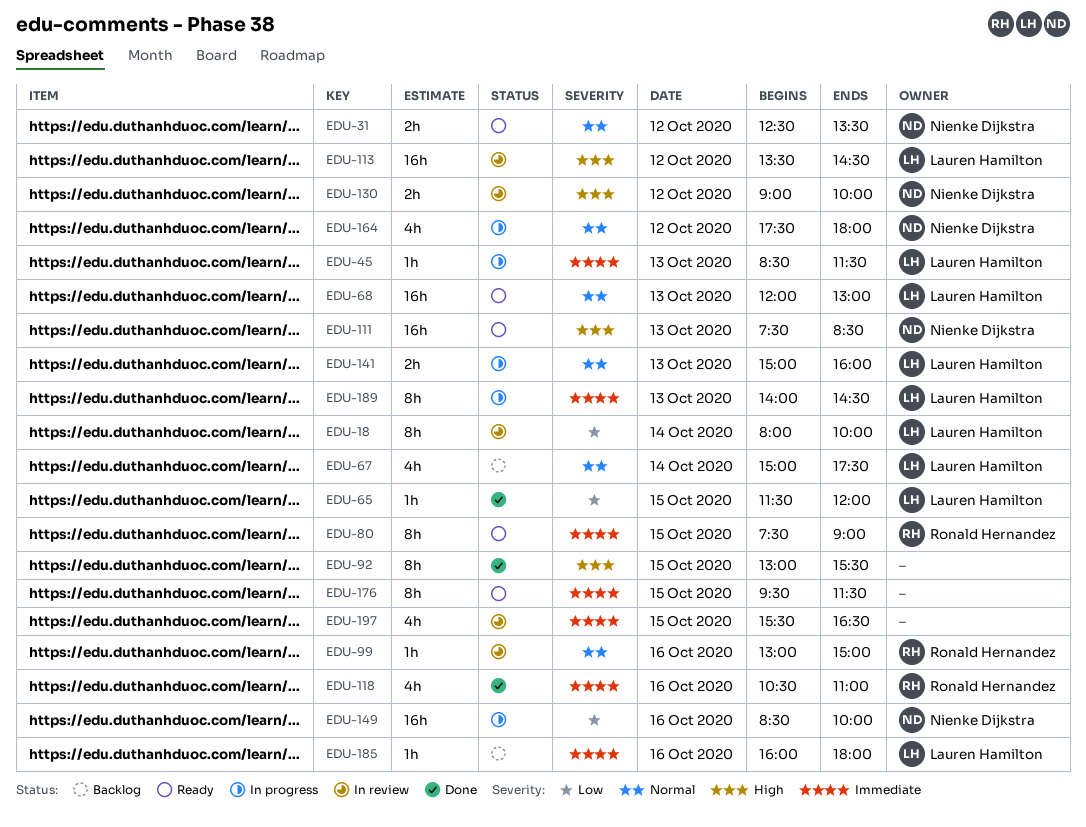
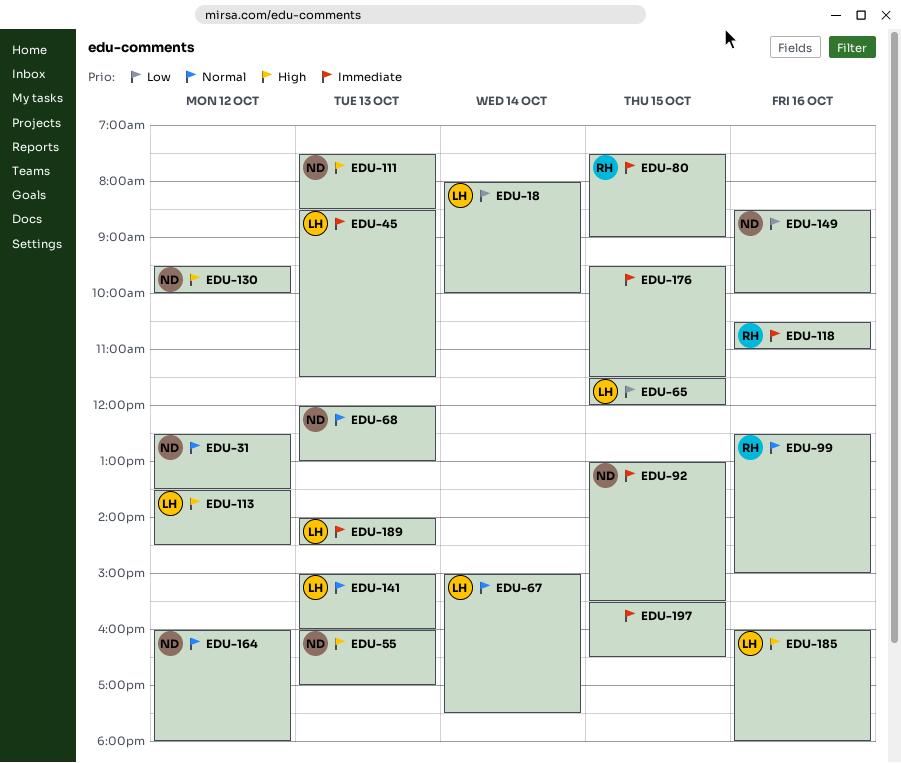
EDU-55: none -> present
EDU-68, owner: Lauren Hamilton -> Nienke Dijkstra
EDU-92, owner: none -> Nienke Dijkstra
EDU-92, priority: High -> Immediate
EDU-99, begins: 13:00 -> 12:30
EDU-130, begins: 09:00 -> 09:30
EDU-164, begins: 17:30 -> 16:00
EDU-185, priority: Immediate -> High

